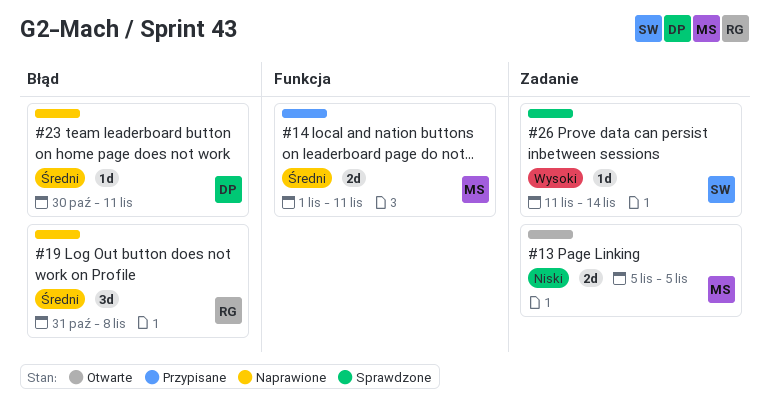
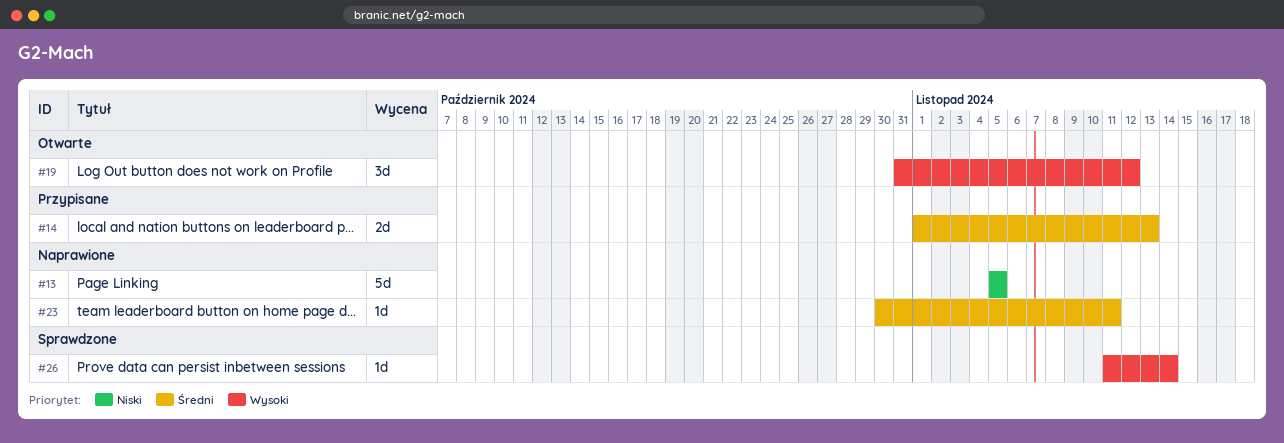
#13, status: Otwarte -> Naprawione
#13, estimate: 2d -> 5d
#14, due: Nov 11 -> Nov 13
#19, status: Naprawione -> Otwarte
#19, priority: Średni -> Wysoki
#19, due: Nov 8 -> Nov 12

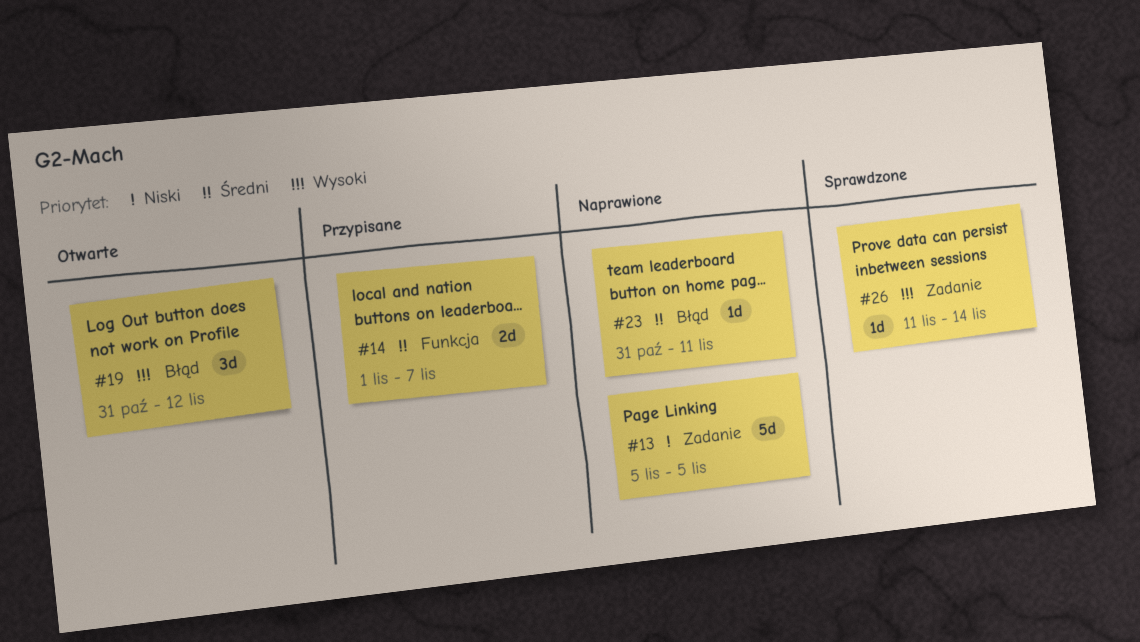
#14, due: Nov 13 -> Nov 7
#23, start: Oct 30 -> Oct 31

